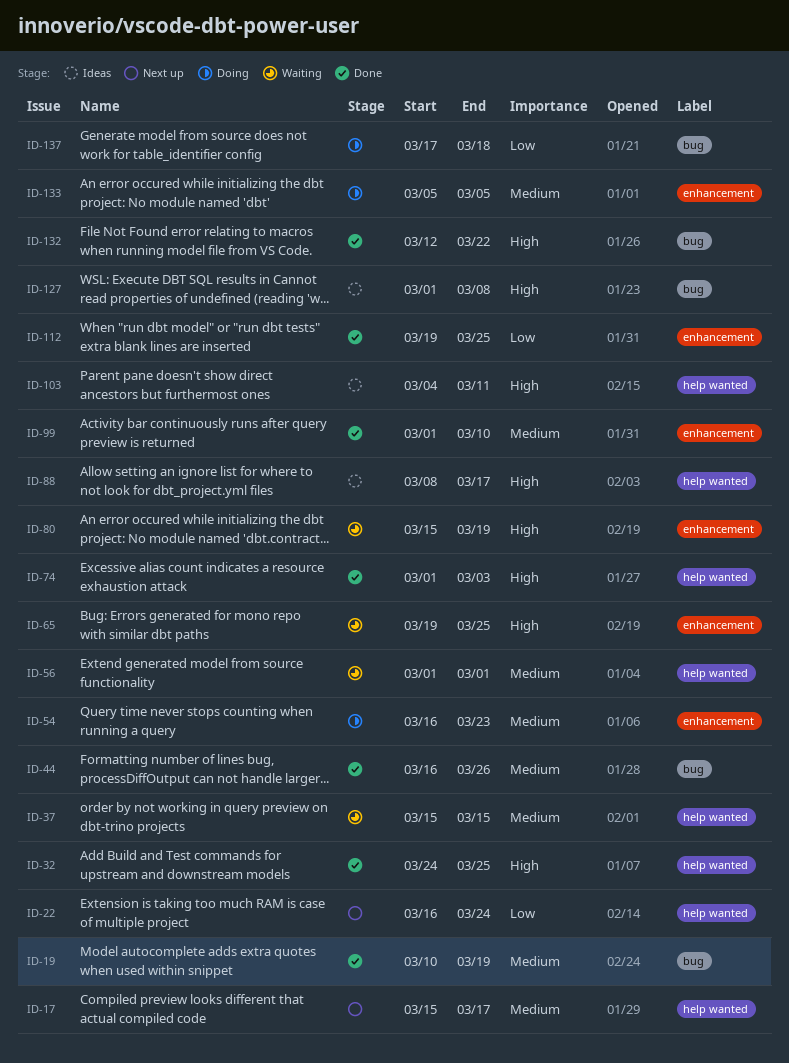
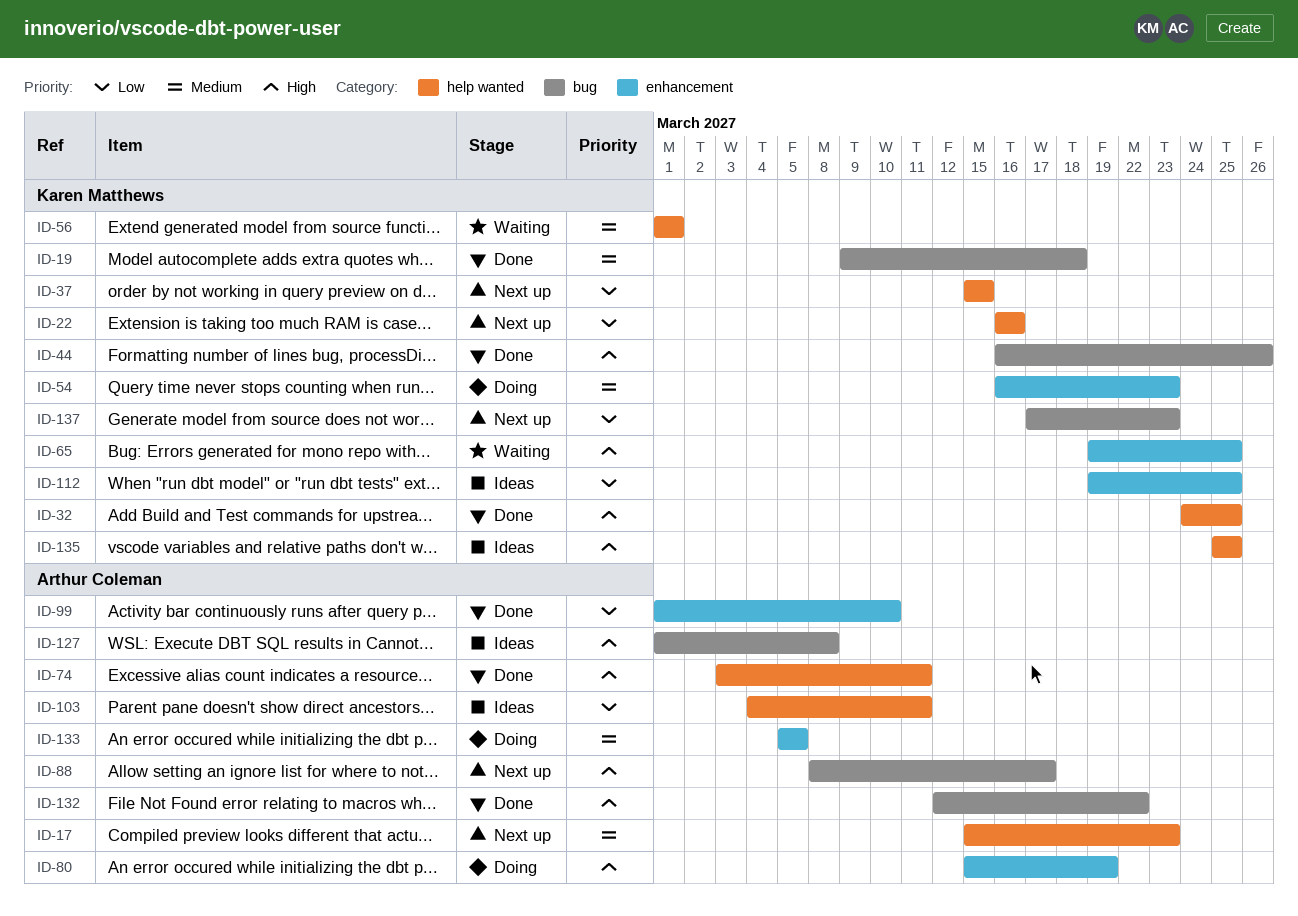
ID-17, due: Mar 17 -> Mar 23
ID-19, start: Mar 10 -> Mar 9
ID-19, due: Mar 19 -> Mar 18
ID-22, due: Mar 24 -> Mar 16
ID-37, status: Waiting -> Next up
ID-37, priority: Medium -> Low
ID-44, priority: Medium -> High
ID-74, start: Mar 1 -> Mar 3
ID-74, due: Mar 3 -> Mar 11
ID-80, status: Waiting -> Doing
ID-88, status: Ideas -> Next up
ID-88, label: help wanted -> bug
ID-99, priority: Medium -> Low
ID-103, priority: High -> Low
ID-112, status: Done -> Ideas
ID-135: none -> present
ID-137, status: Doing -> Next up
ID-137, due: Mar 18 -> Mar 23

